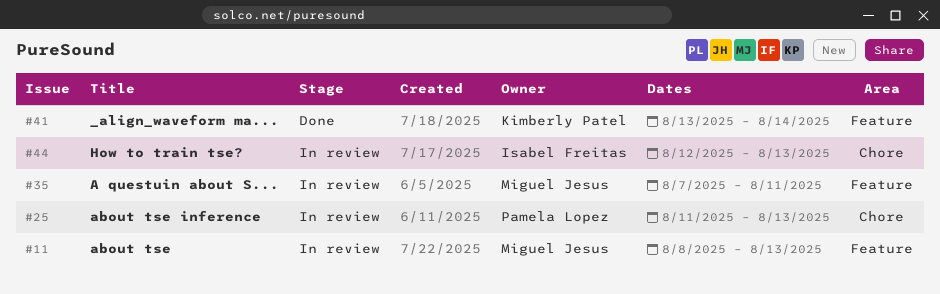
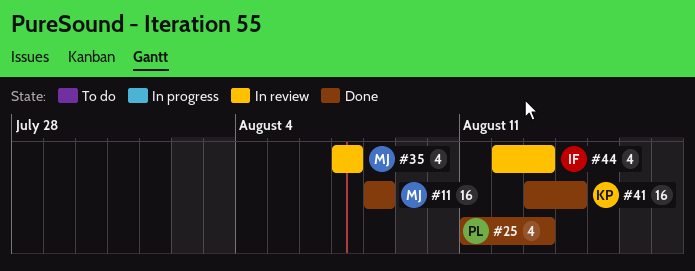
#11, status: In review -> Done
#11, due: Aug 13 -> Aug 8
#25, status: In review -> Done
#35, due: Aug 11 -> Aug 7

